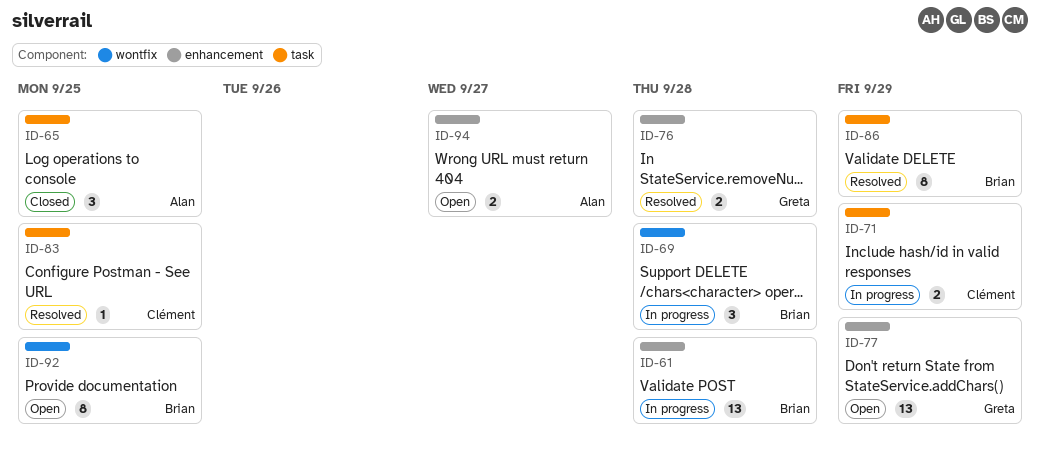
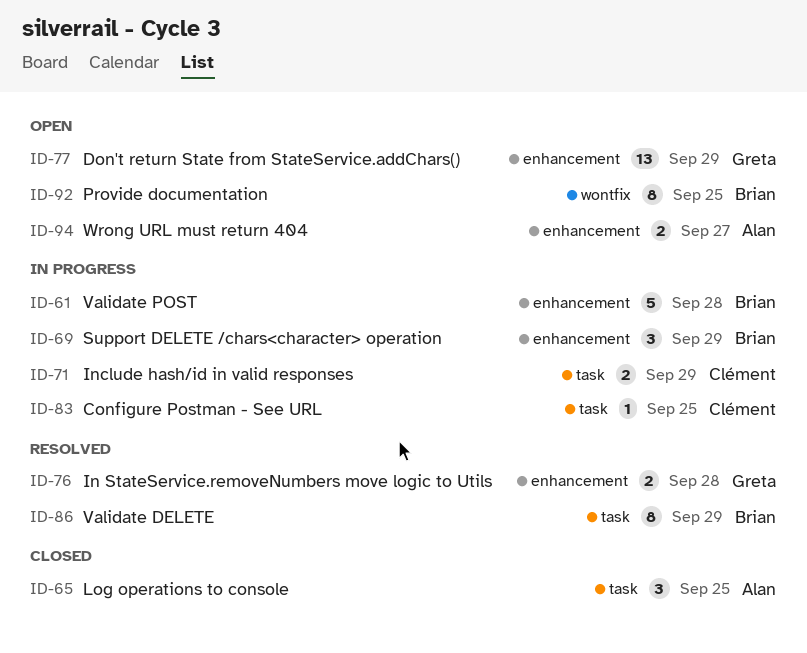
ID-61, estimate: 13 -> 5
ID-69, label: wontfix -> enhancement
ID-69, due: Sep 28 -> Sep 29
ID-83, status: Resolved -> In progress

